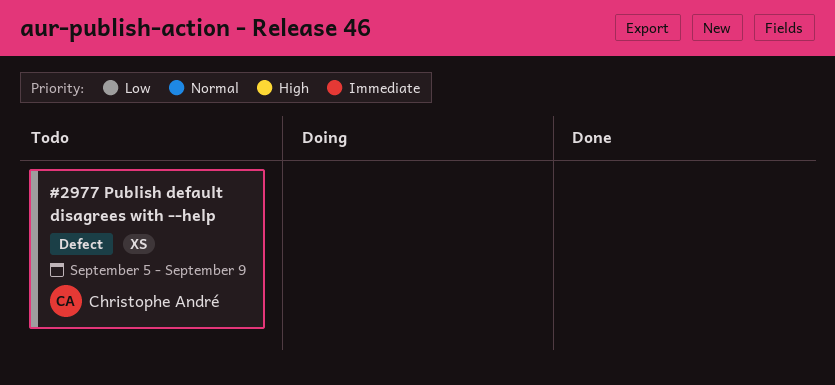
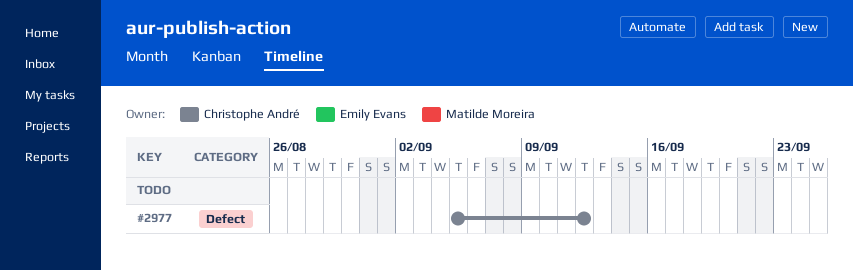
#2977, due: Sep 9 -> Sep 12

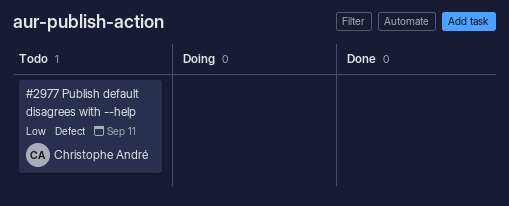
#2977, due: Sep 12 -> Sep 11

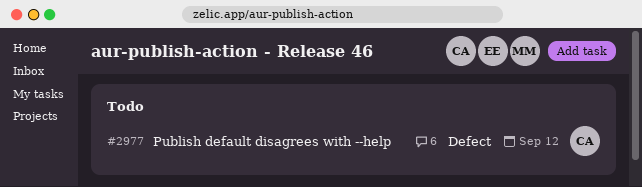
#2977, due: Sep 11 -> Sep 12

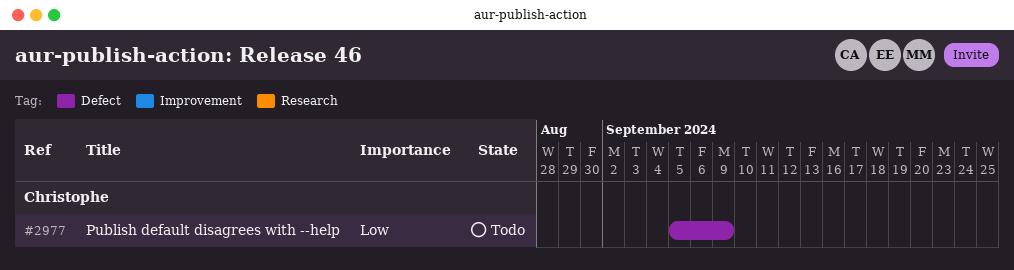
#2977, due: Sep 12 -> Sep 9

